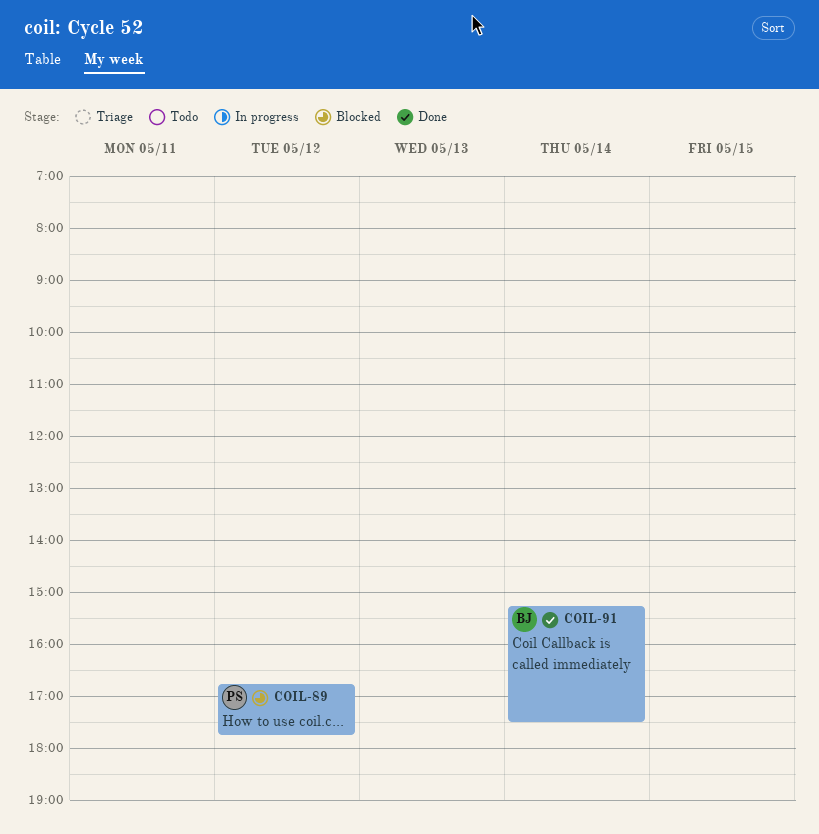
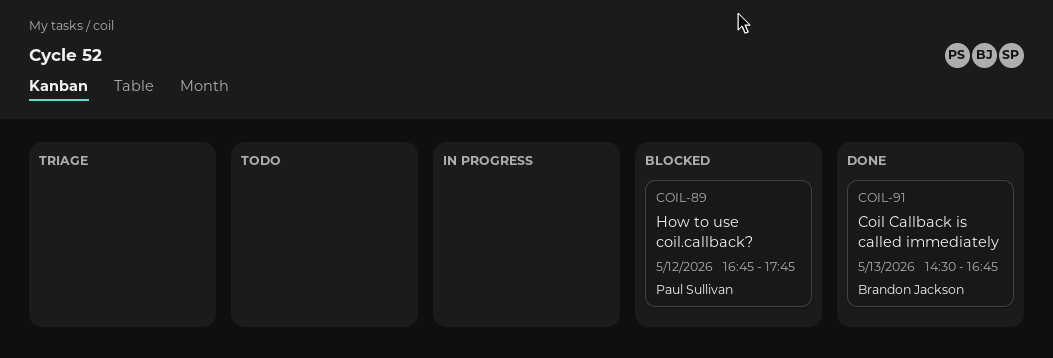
COIL-91, day: May 14 -> May 13
COIL-91, begins: 15:15 -> 14:30
COIL-91, ends: 17:30 -> 16:45

